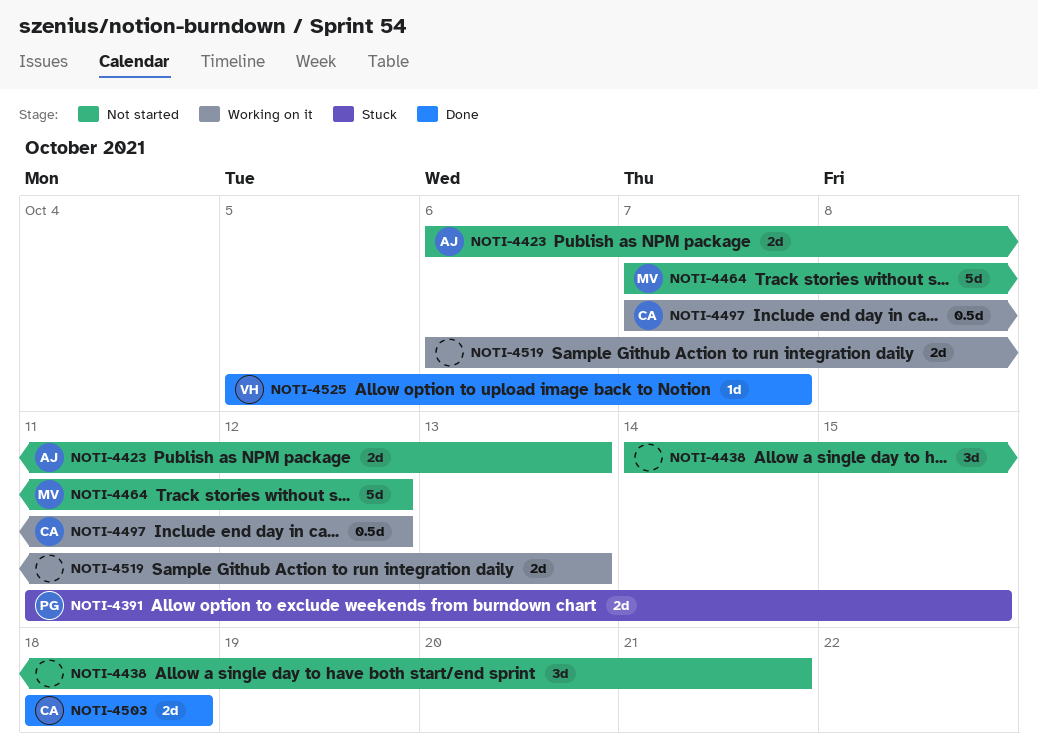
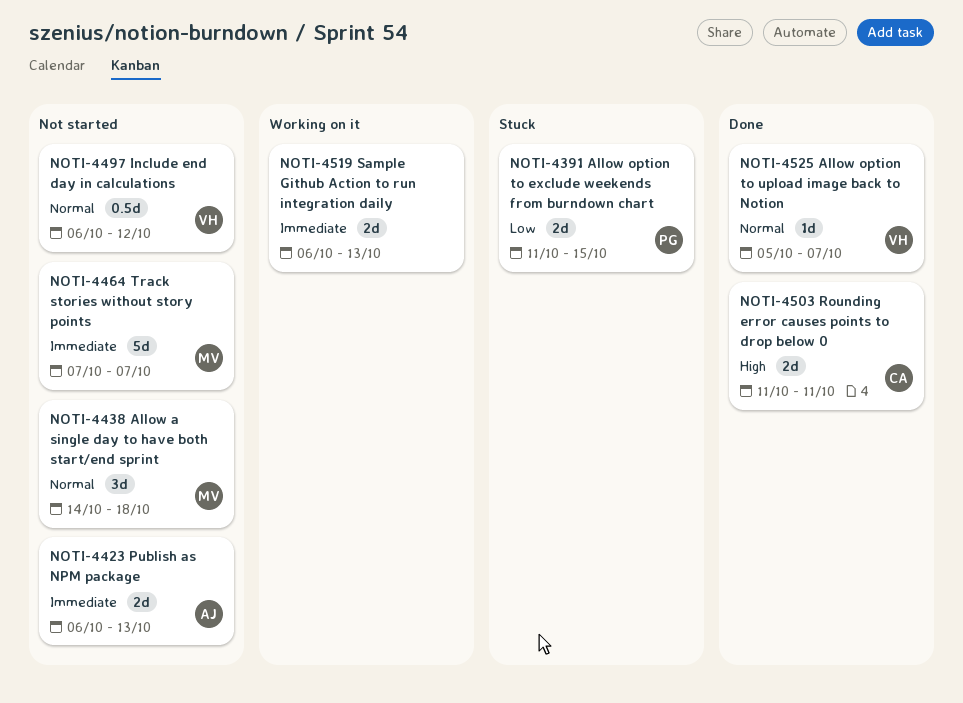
NOTI-4438, owner: none -> MV
NOTI-4438, due: Oct 21 -> Oct 18
NOTI-4464, due: Oct 12 -> Oct 7
NOTI-4497, status: Working on it -> Not started
NOTI-4497, owner: CA -> VH
NOTI-4497, start: Oct 7 -> Oct 6
NOTI-4503, start: Oct 18 -> Oct 11
NOTI-4503, due: Oct 18 -> Oct 11

